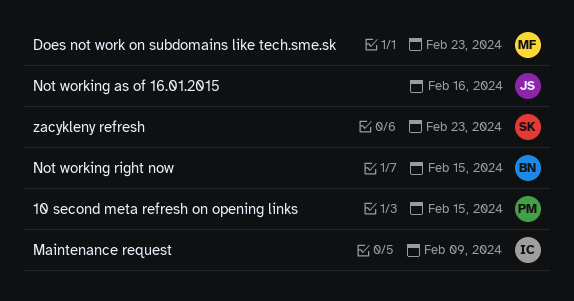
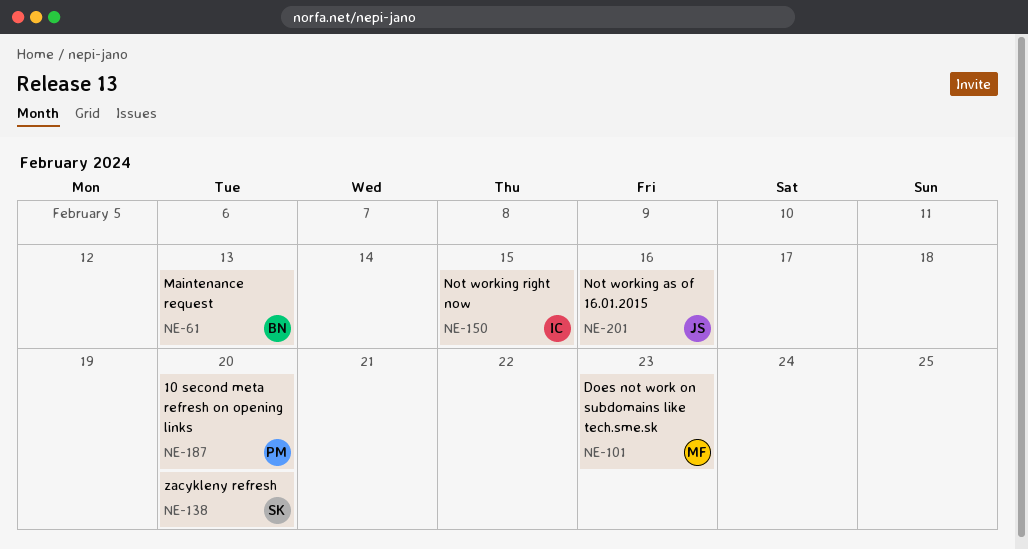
10 second meta refresh on opening links, due: Feb 15 -> Feb 20
Maintenance request, owner: IC -> BN
Maintenance request, due: Feb 9 -> Feb 13
Not working right now, owner: BN -> IC
zacykleny refresh, due: Feb 23 -> Feb 20

